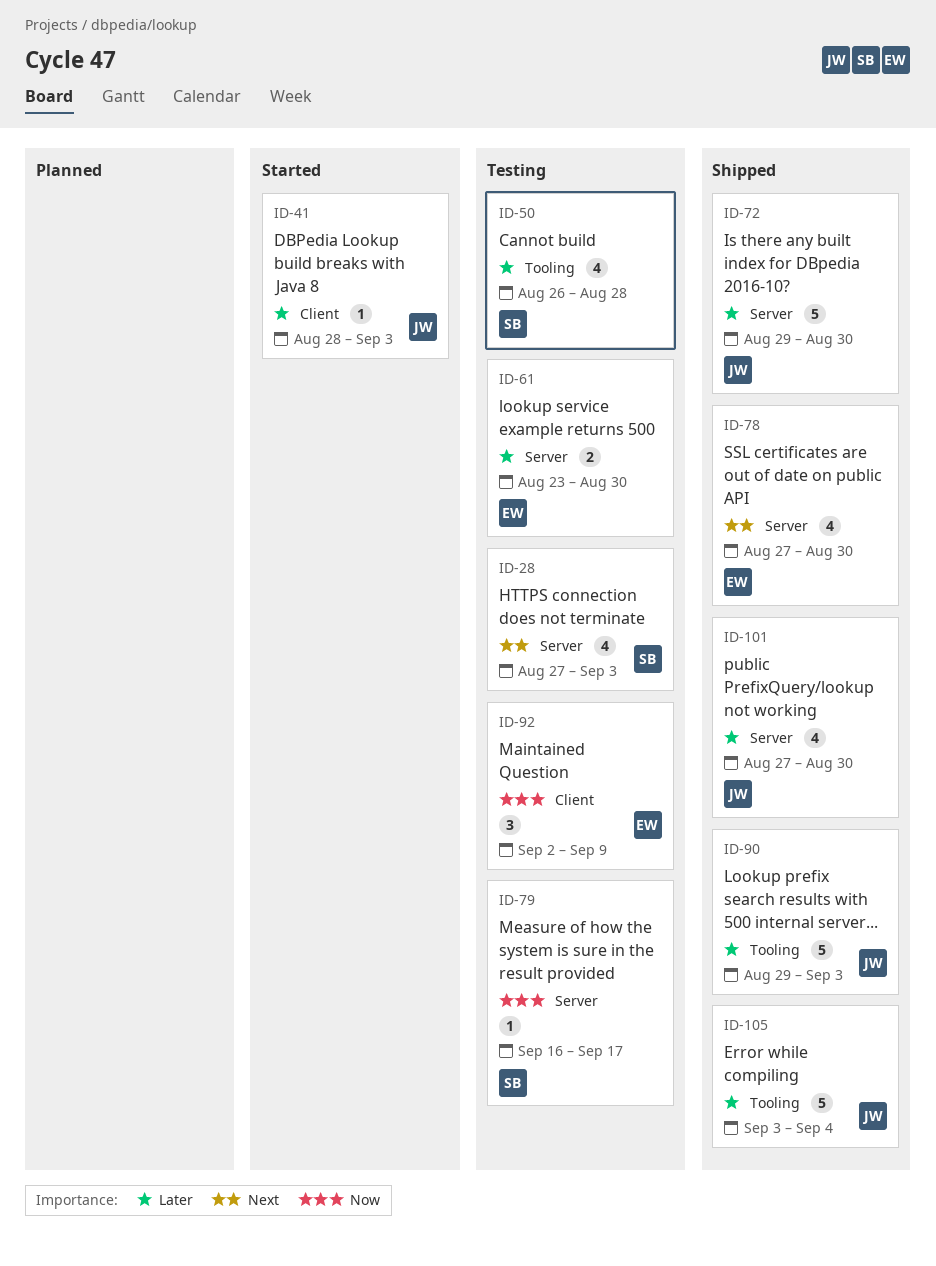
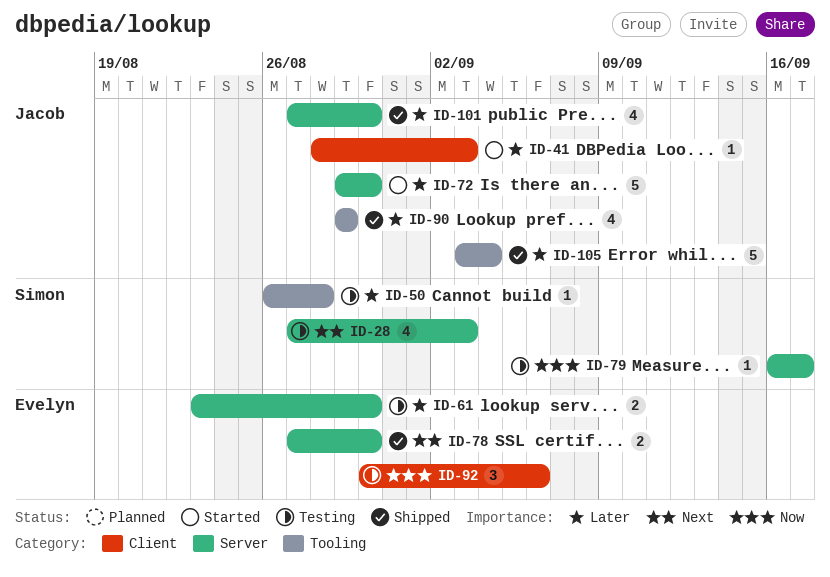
ID-50, estimate: 4 -> 1
ID-72, status: Shipped -> Started
ID-78, estimate: 4 -> 2
ID-90, estimate: 5 -> 4
ID-90, due: Sep 3 -> Aug 29
ID-92, start: Sep 2 -> Aug 30
ID-92, due: Sep 9 -> Sep 6

